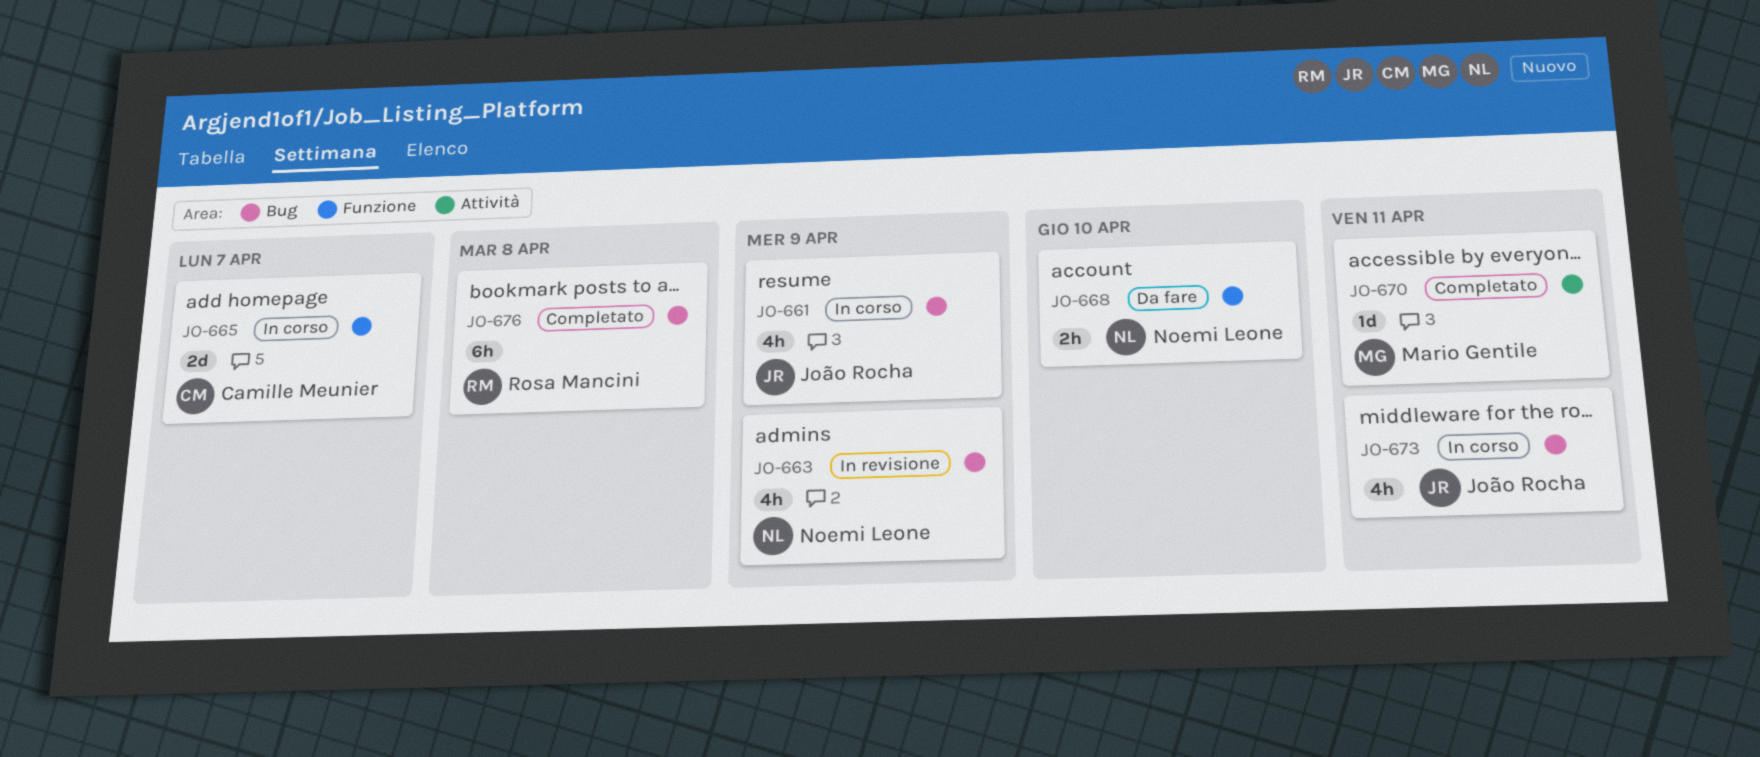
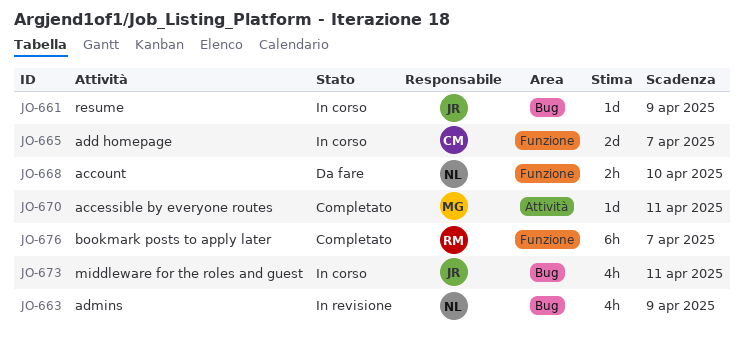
JO-661, estimate: 4h -> 1d
JO-676, label: Bug -> Funzione
JO-676, due: Apr 8 -> Apr 7

